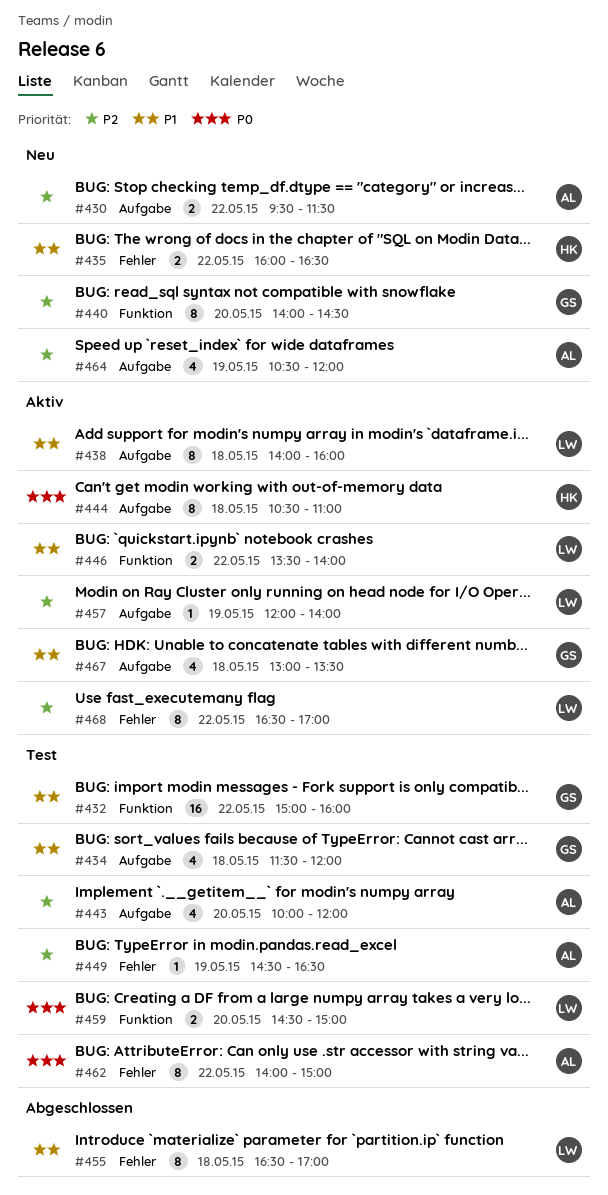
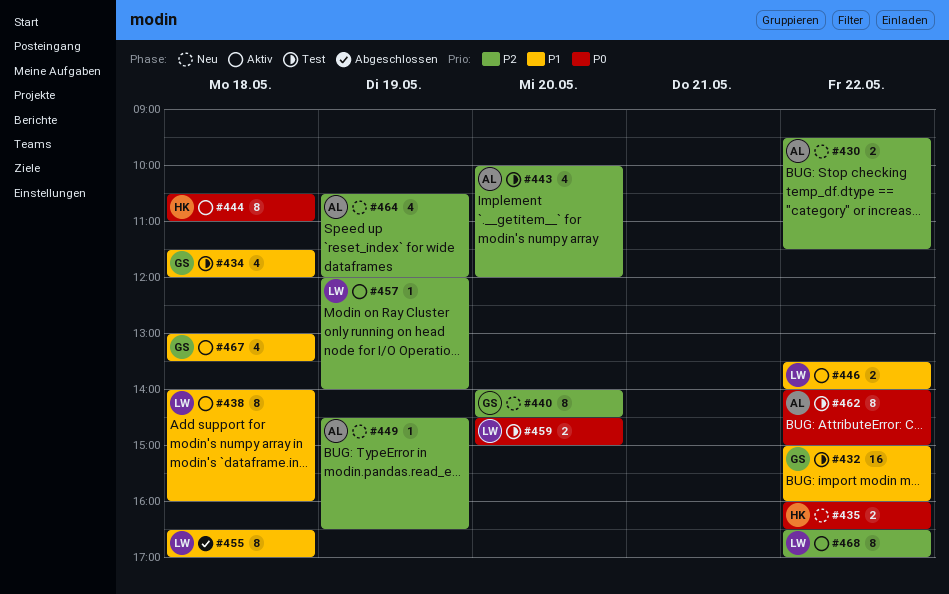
#435, priority: P1 -> P0
#449, status: Test -> Neu

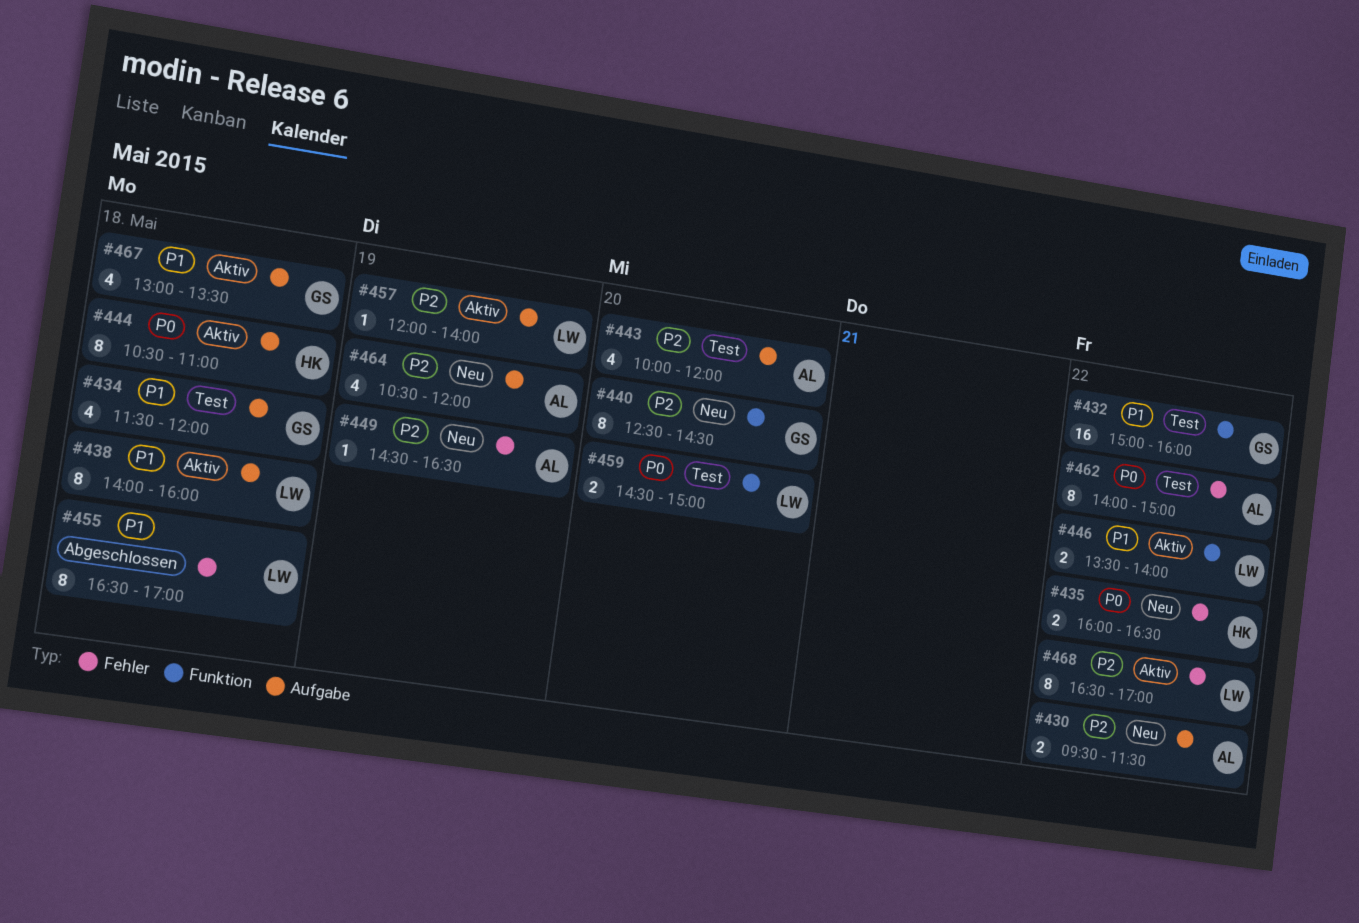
#440, begins: 14:00 -> 12:30

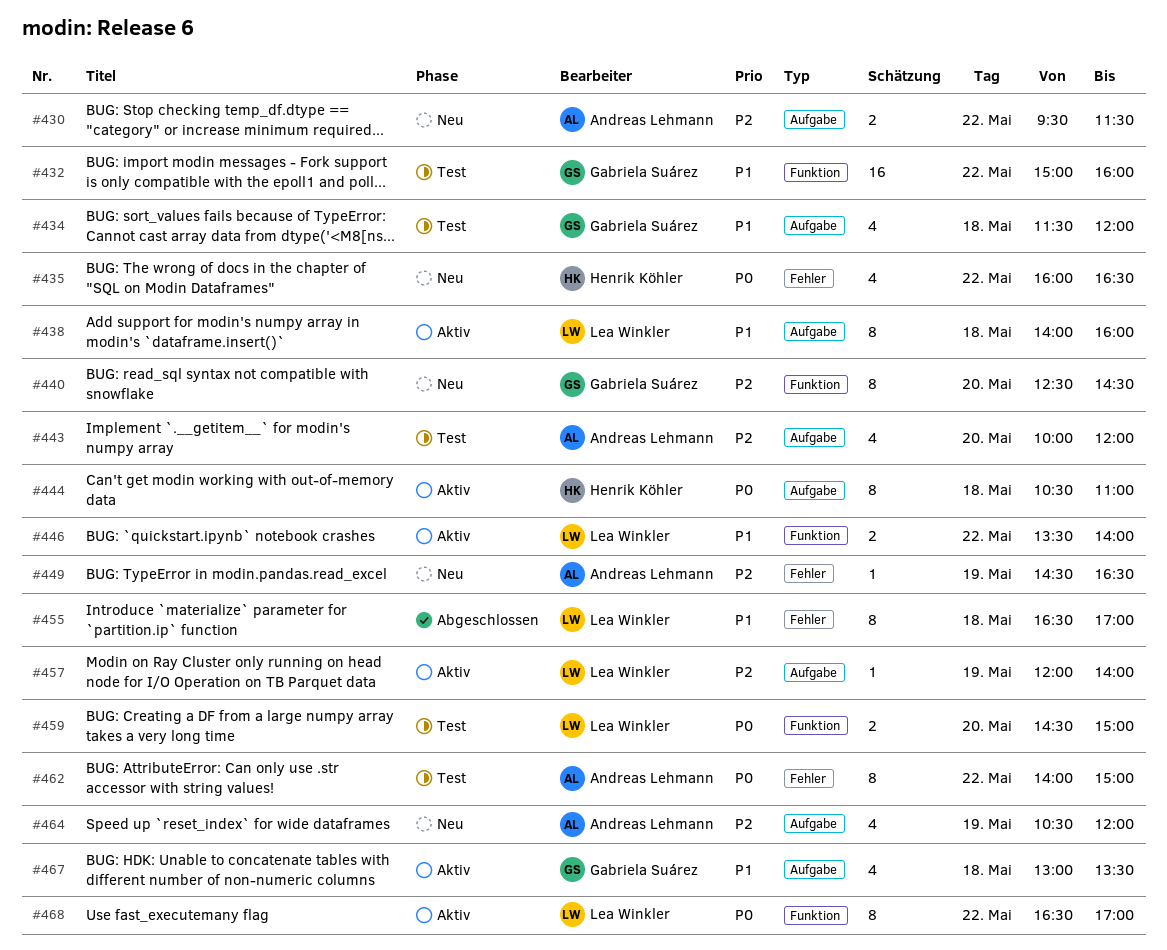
#435, estimate: 2 -> 4
#468, priority: P2 -> P0
#468, label: Fehler -> Funktion

